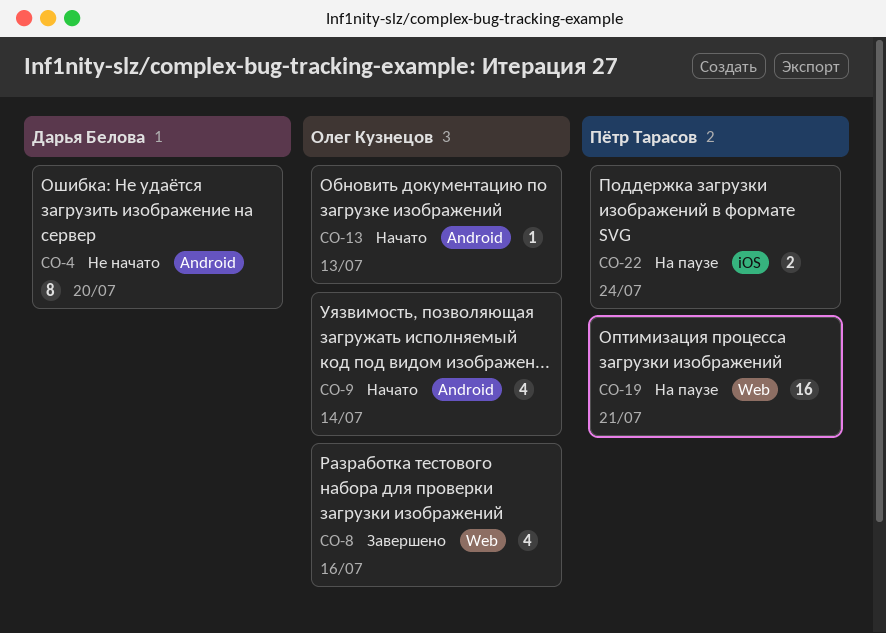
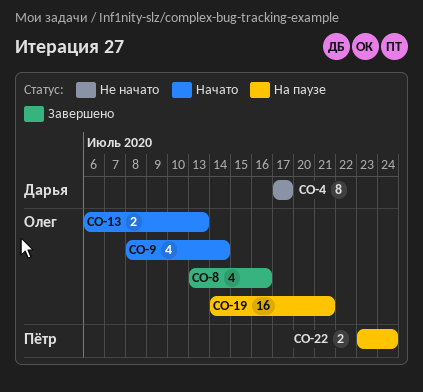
CO-4, due: Jul 20 -> Jul 17
CO-13, estimate: 1 -> 2
CO-19, owner: Пётр Тарасов -> Олег Кузнецов

